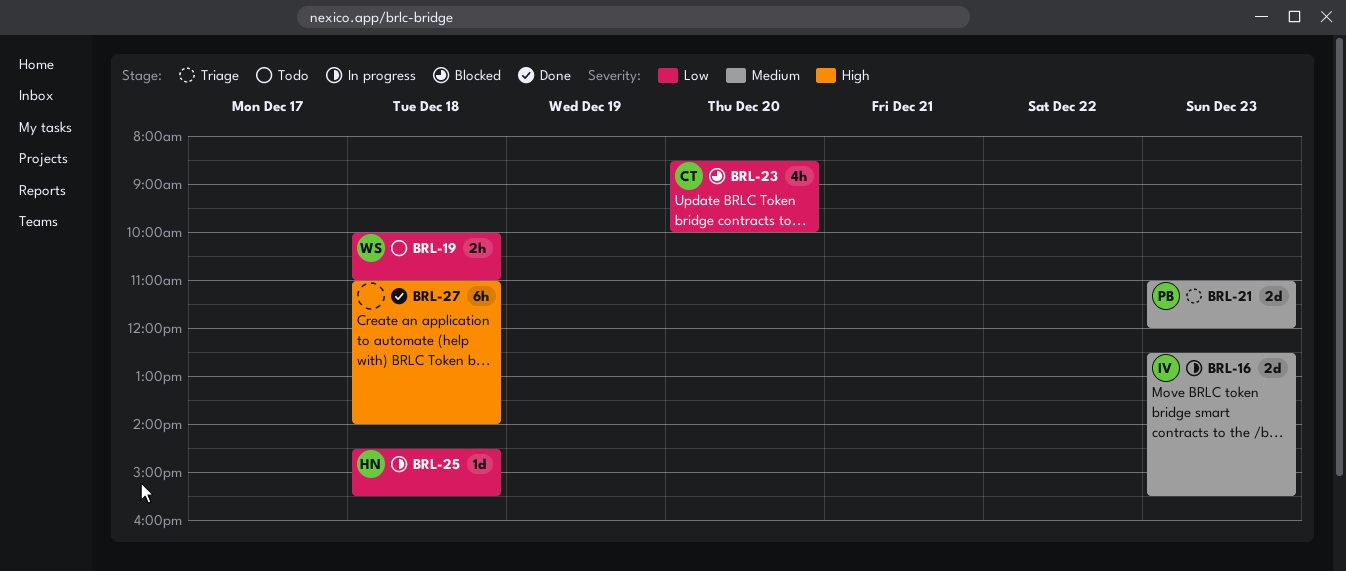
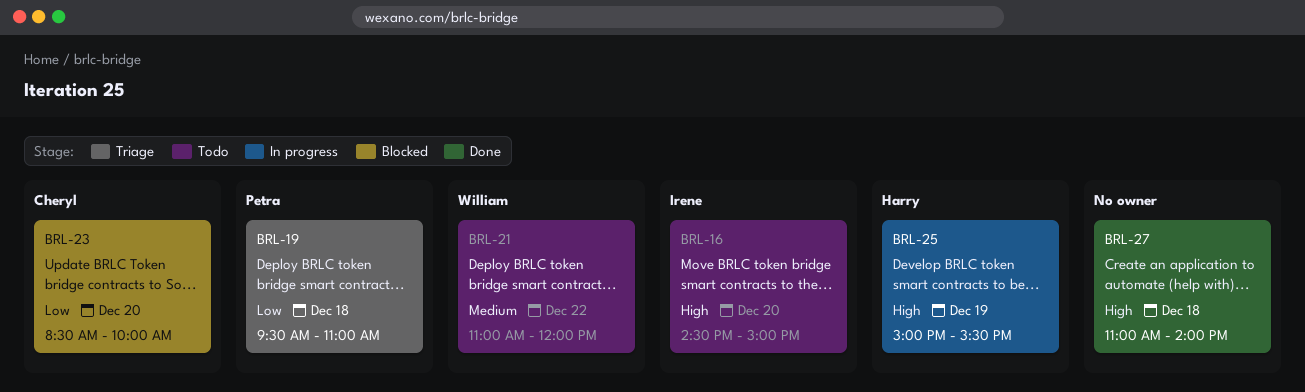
BRL-16, status: In progress -> Todo
BRL-16, priority: Medium -> High
BRL-16, day: Dec 23 -> Dec 20
BRL-16, begins: 12:30 -> 14:30
BRL-16, ends: 15:30 -> 15:00
BRL-19, status: Todo -> Triage
BRL-19, owner: William -> Petra
BRL-19, begins: 10:00 -> 09:30
BRL-21, status: Triage -> Todo
BRL-21, owner: Petra -> William
BRL-21, day: Dec 23 -> Dec 22
BRL-25, priority: Low -> High
BRL-25, day: Dec 18 -> Dec 19
BRL-25, begins: 14:30 -> 15:00

